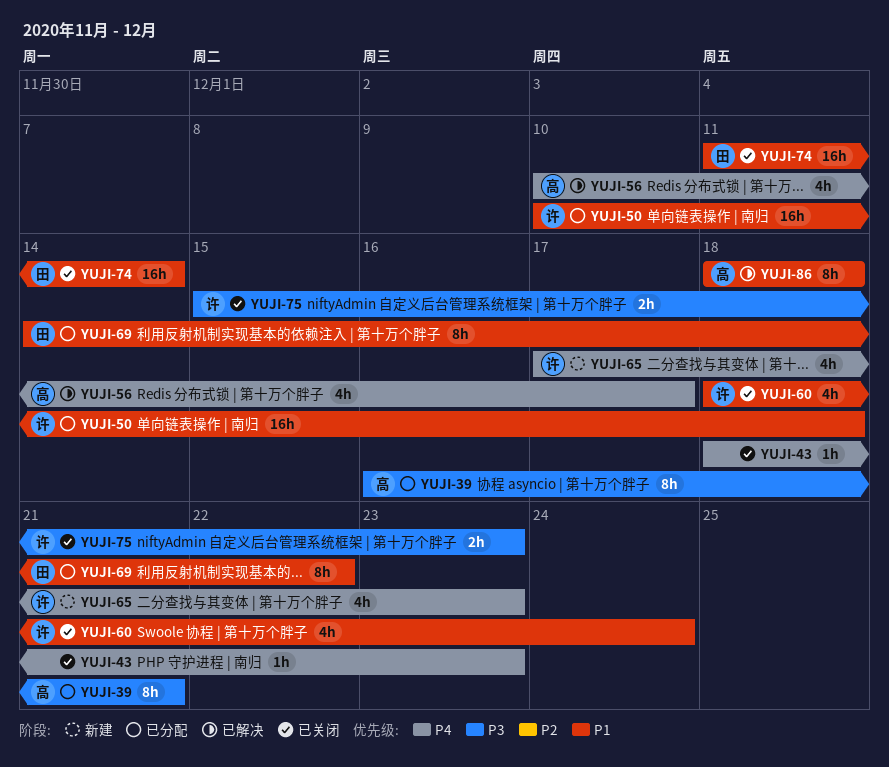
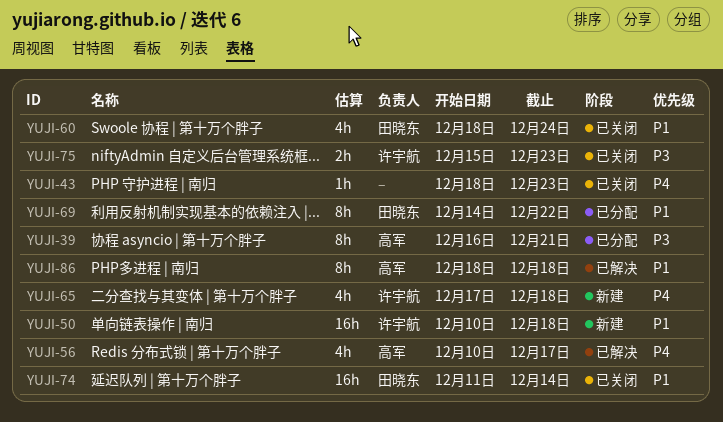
YUJI-50, status: 已分配 -> 新建
YUJI-60, owner: 许宇航 -> 田晓东
YUJI-65, due: Dec 23 -> Dec 18

